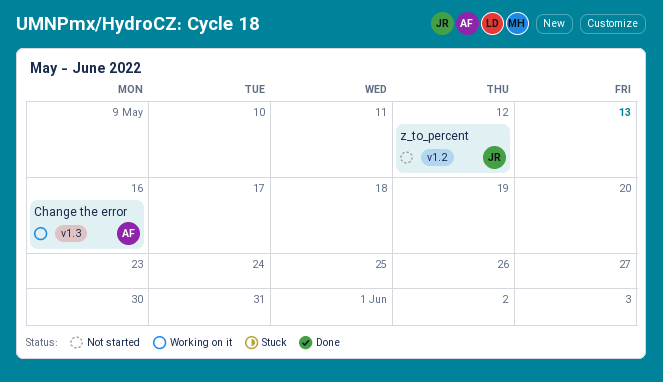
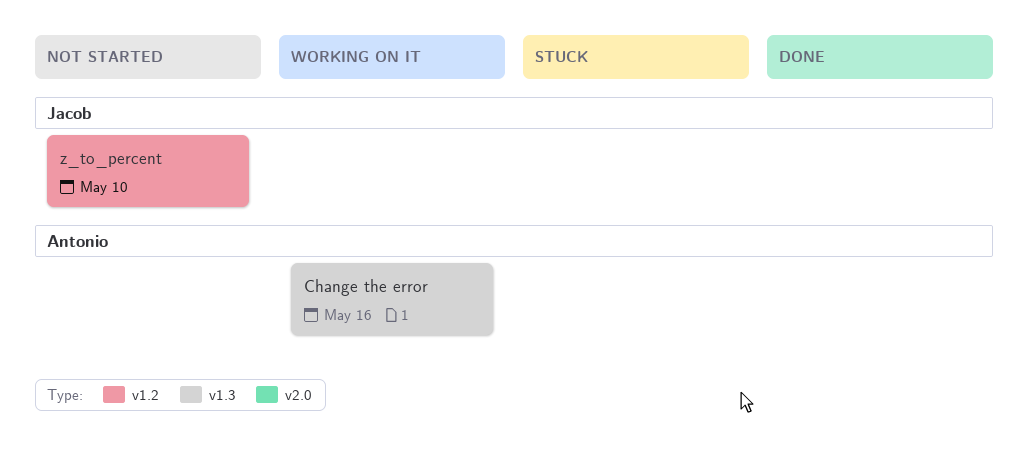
z_to_percent, due: May 12 -> May 10

